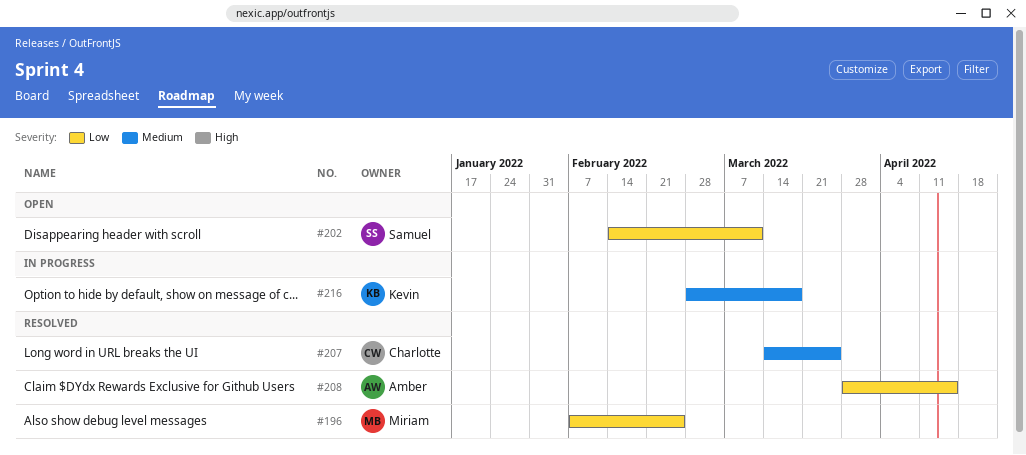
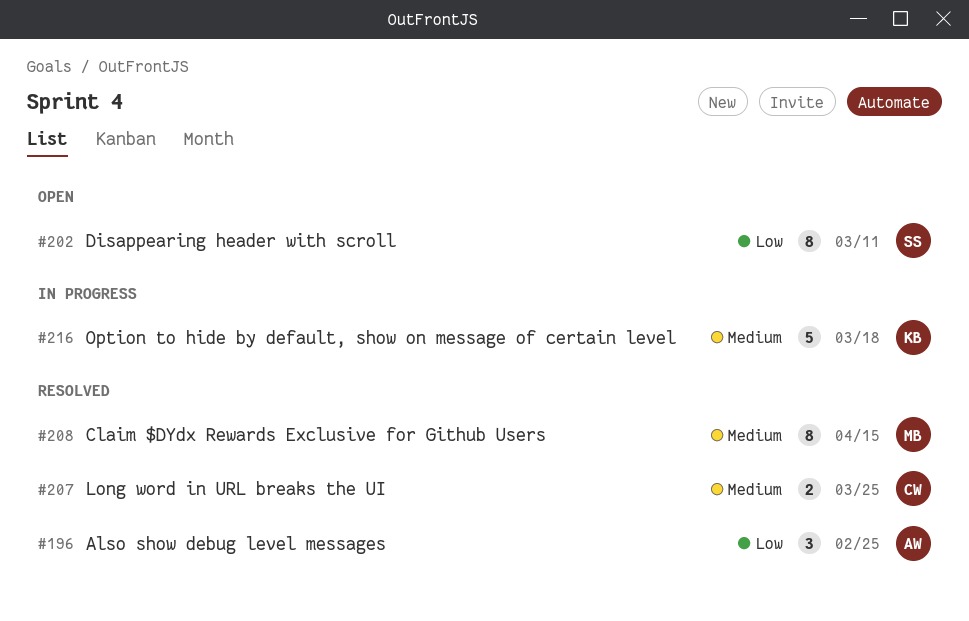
#196, owner: Miriam -> Amber
#208, owner: Amber -> Miriam
#208, priority: Low -> Medium

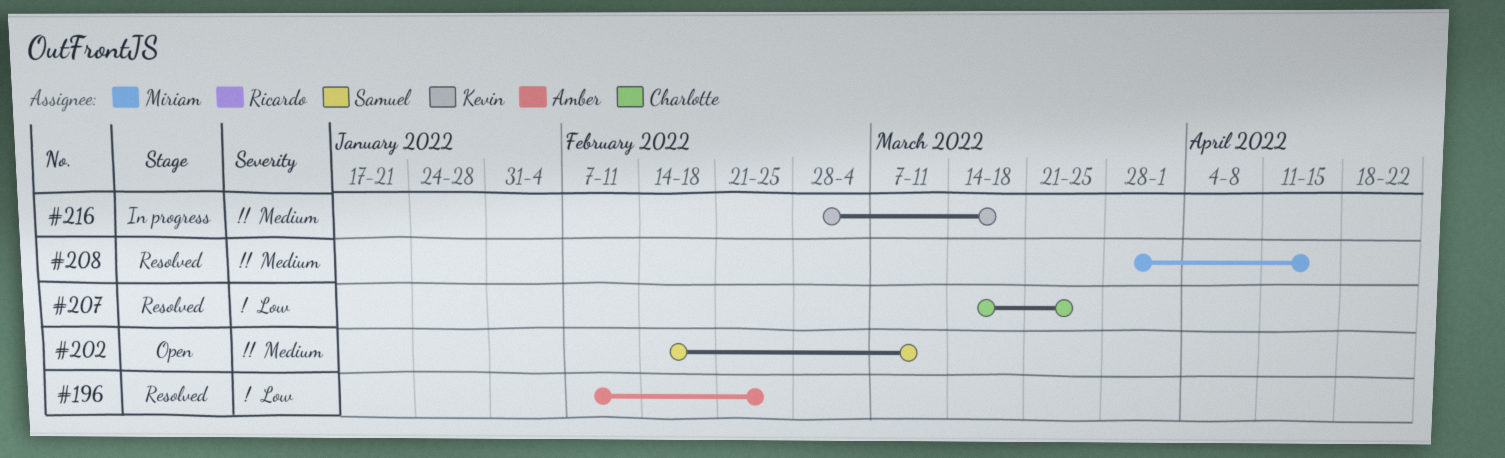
#202, priority: Low -> Medium
#207, priority: Medium -> Low

